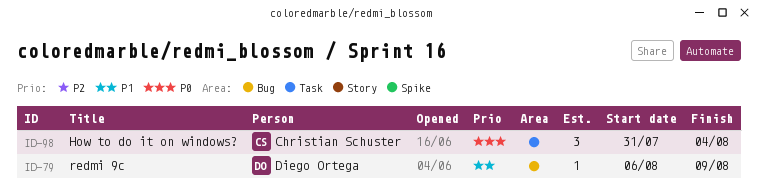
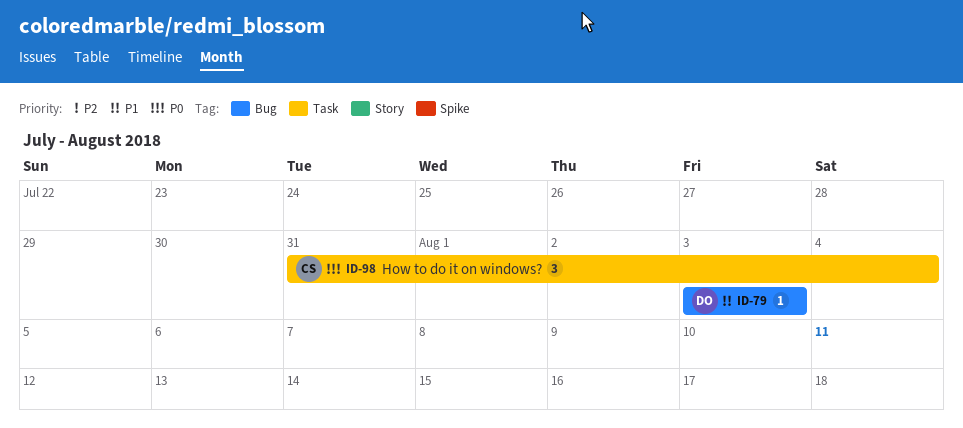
ID-79, start: Aug 6 -> Aug 3
ID-79, due: Aug 9 -> Aug 3

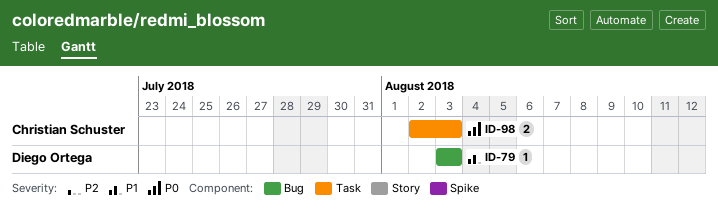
ID-98, estimate: 3 -> 2
ID-98, start: Jul 31 -> Aug 2
ID-98, due: Aug 4 -> Aug 3

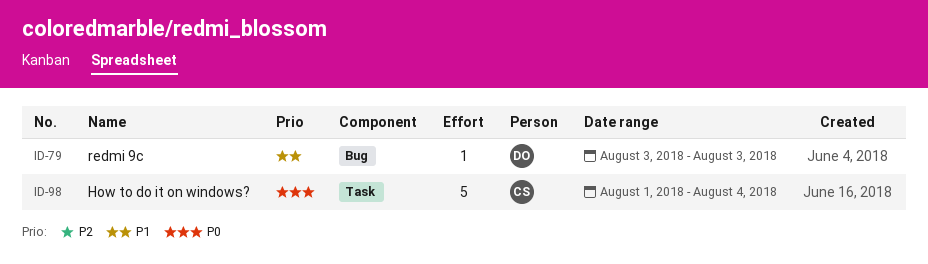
ID-98, estimate: 2 -> 5
ID-98, start: Aug 2 -> Aug 1
ID-98, due: Aug 3 -> Aug 4

